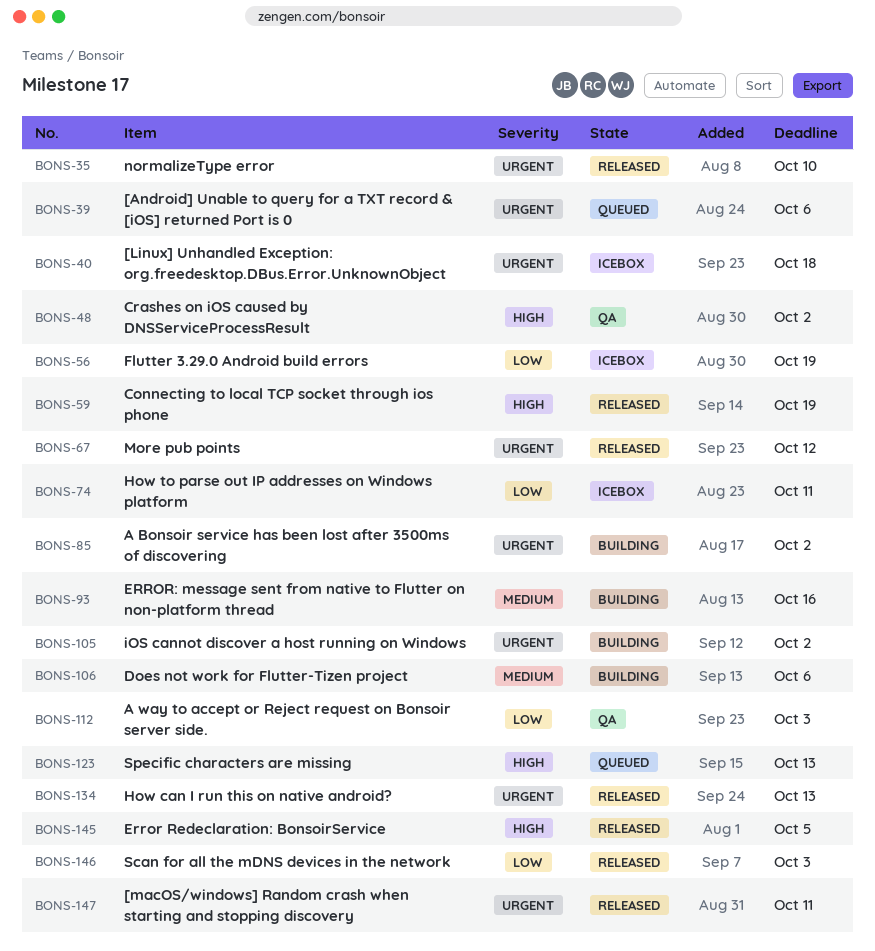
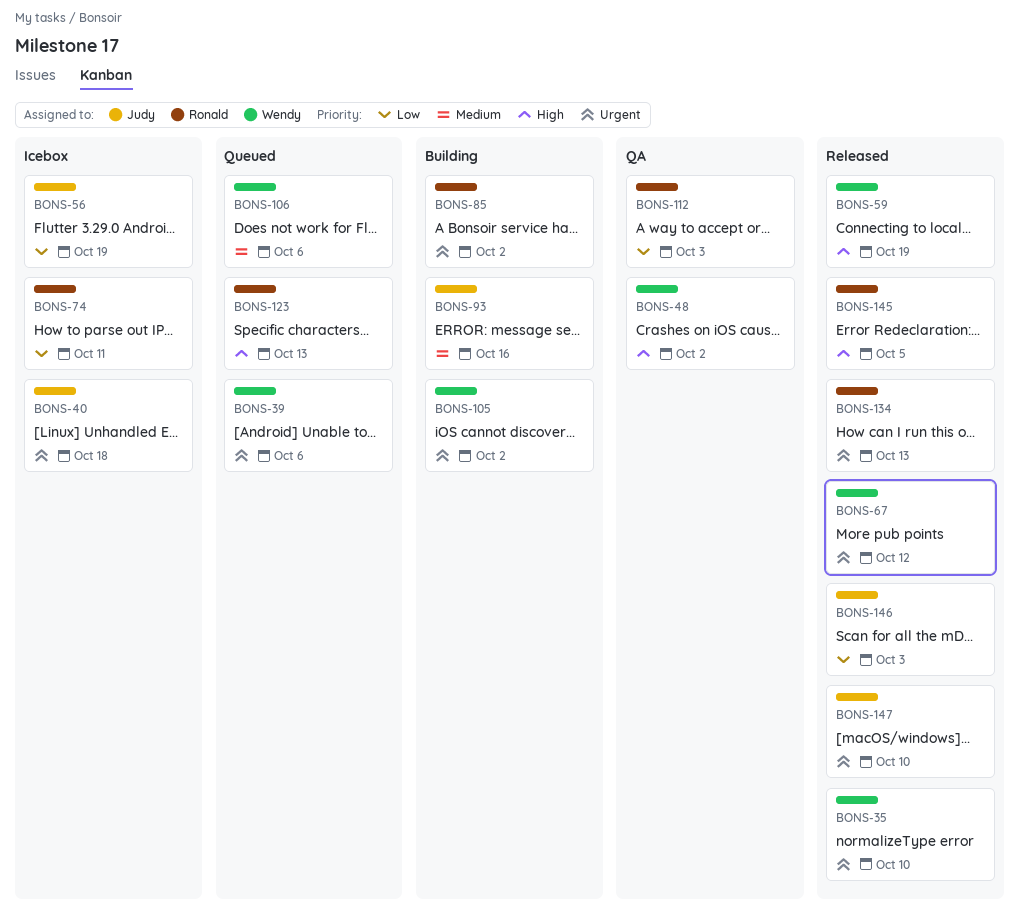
BONS-106, status: Building -> Queued
BONS-147, due: Oct 11 -> Oct 10

